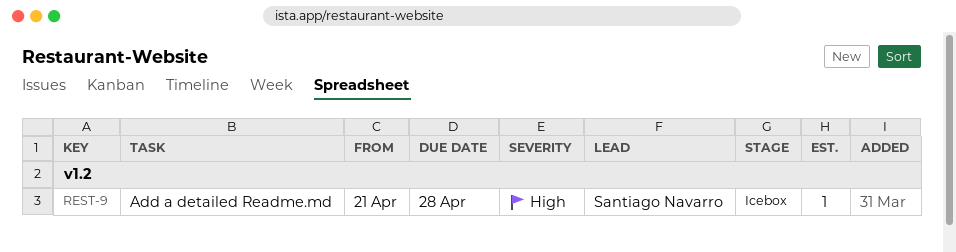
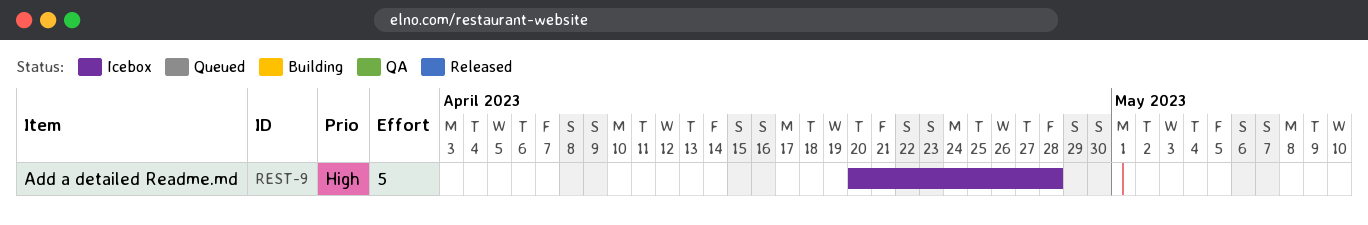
REST-9, estimate: 1 -> 5
REST-9, start: Apr 21 -> Apr 20

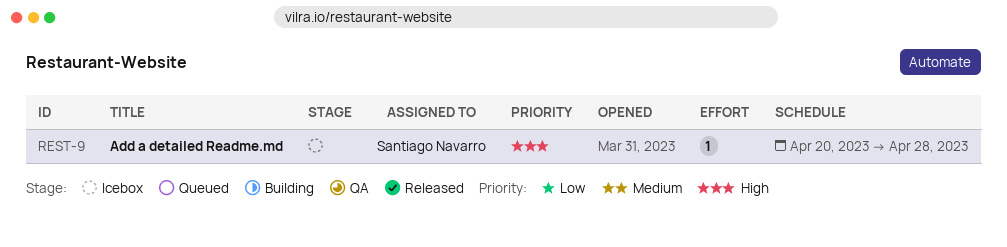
REST-9, estimate: 5 -> 1

